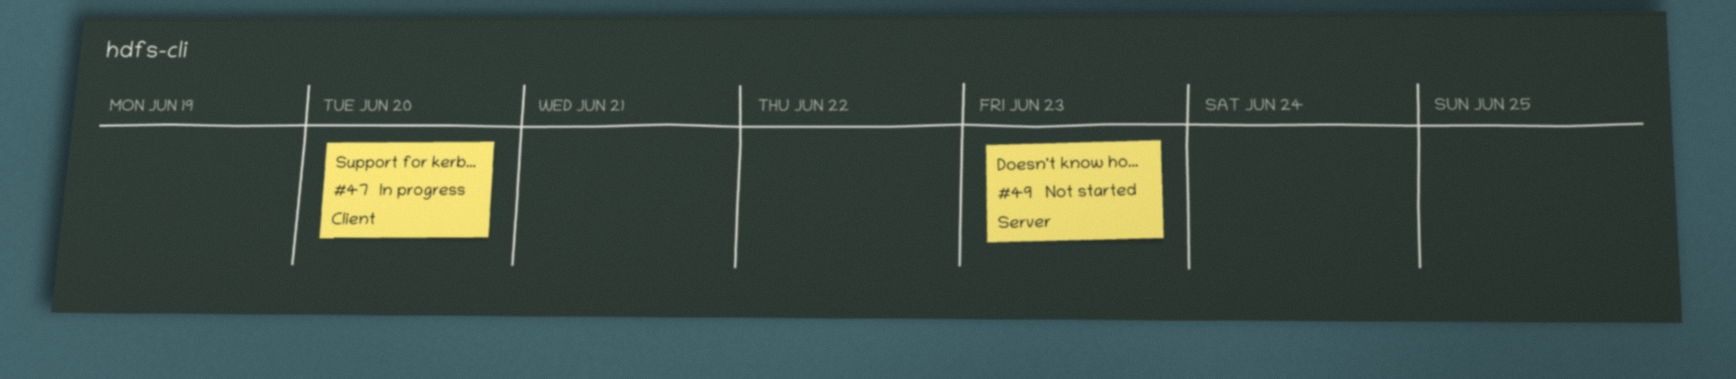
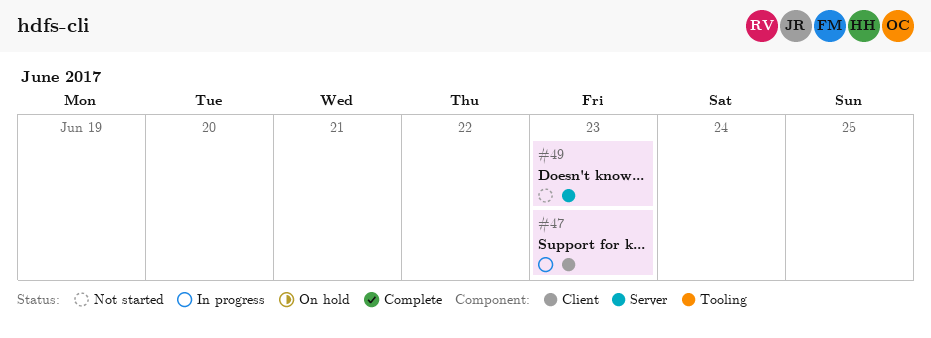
#47, due: Jun 20 -> Jun 23

